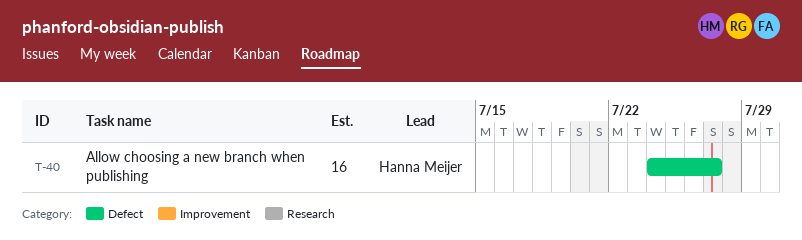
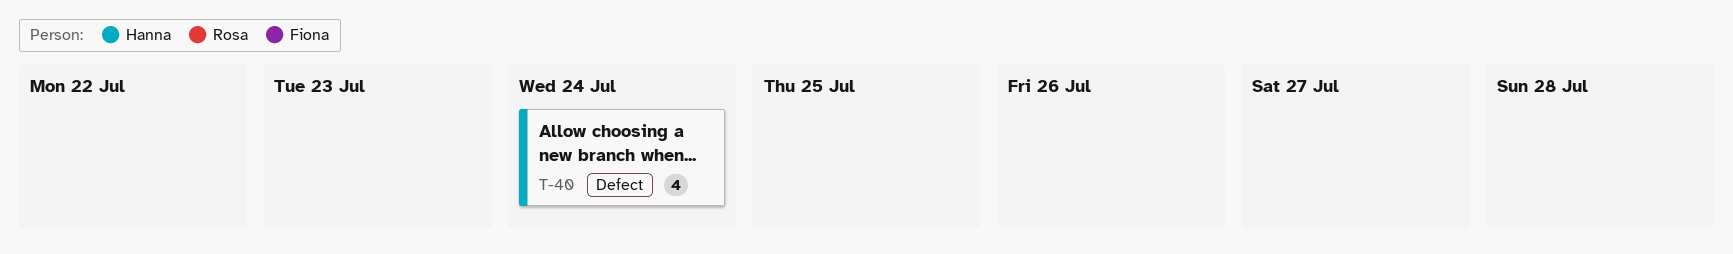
T-40, estimate: 16 -> 4
T-40, due: Jul 27 -> Jul 24

